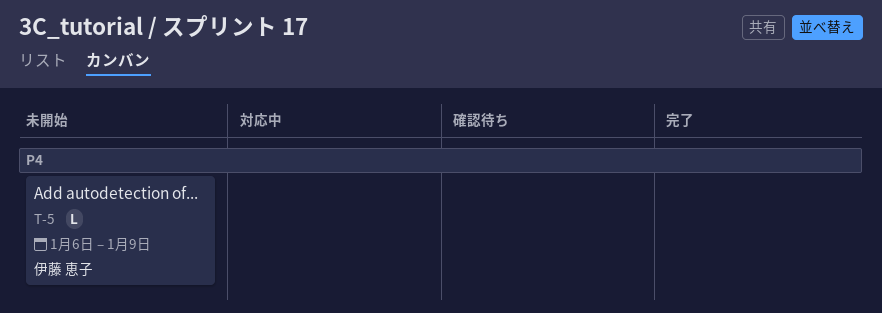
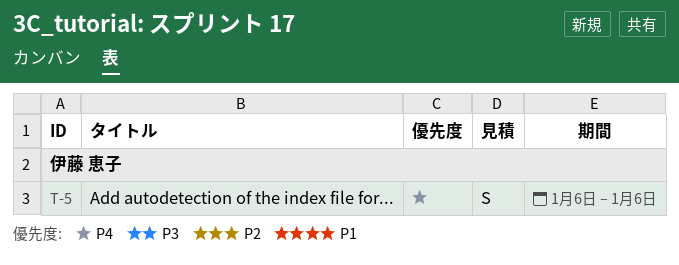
T-5, estimate: L -> S
T-5, due: Jan 9 -> Jan 6

